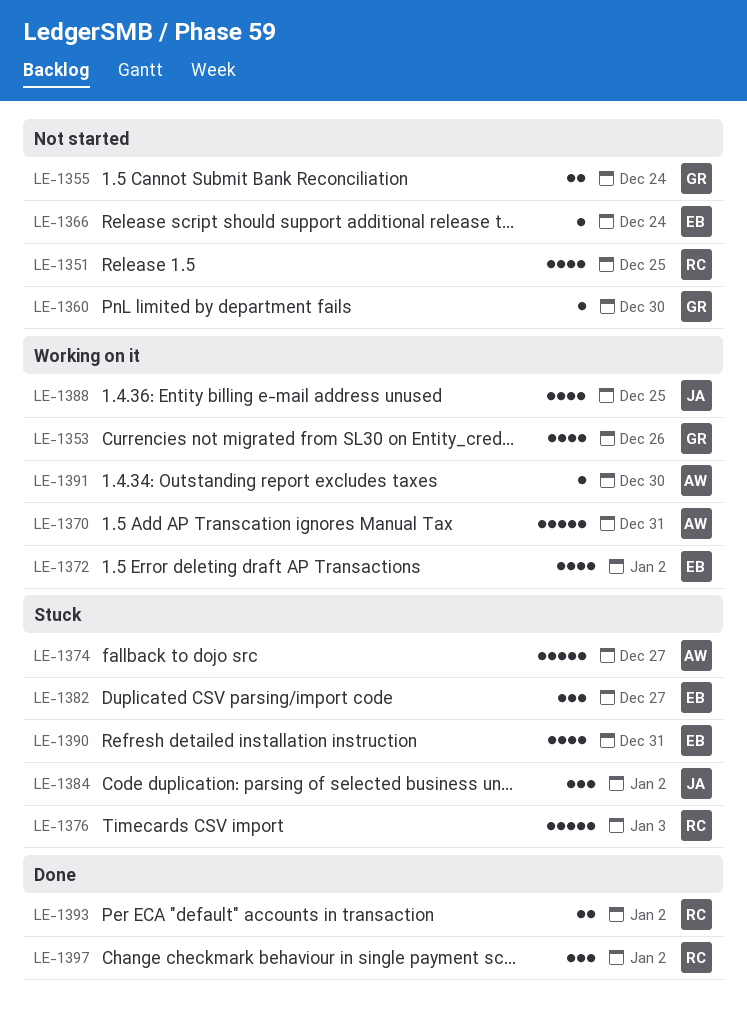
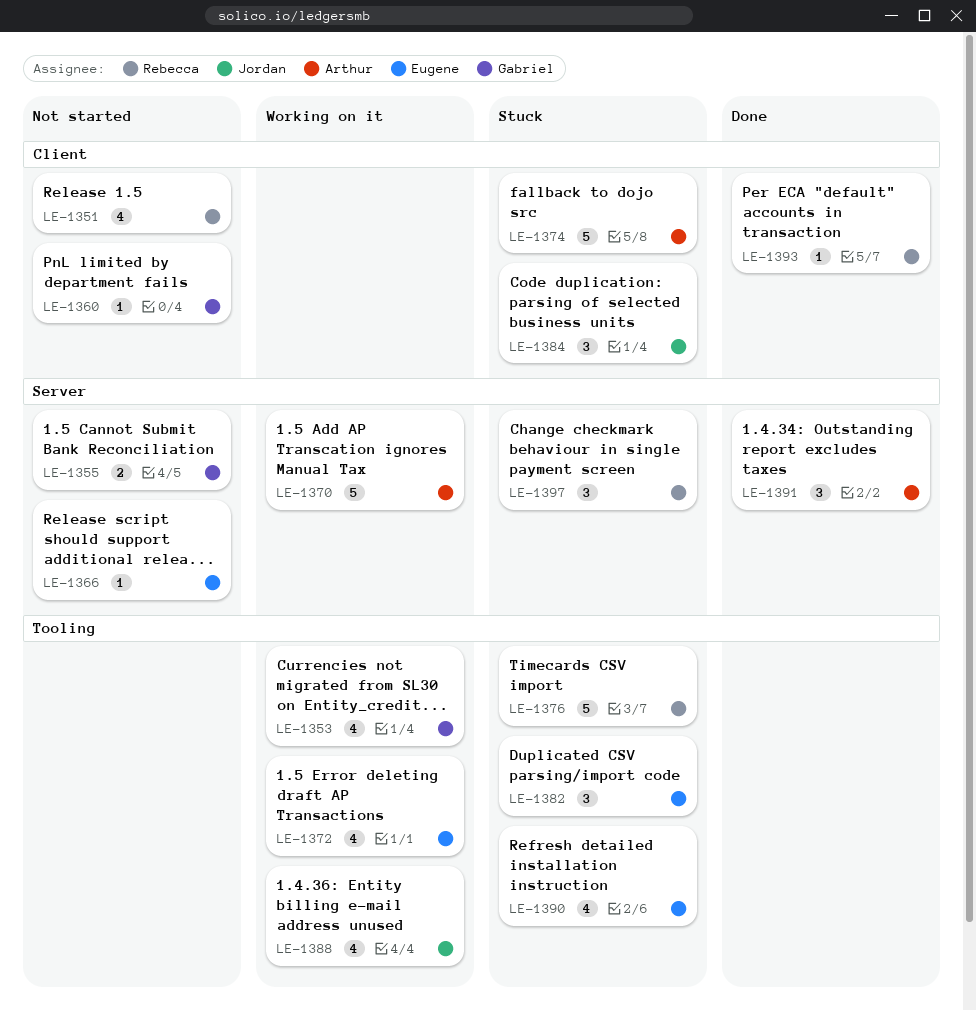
LE-1391, status: Working on it -> Done
LE-1391, estimate: 1 -> 3
LE-1393, estimate: 2 -> 1
LE-1397, status: Done -> Stuck

